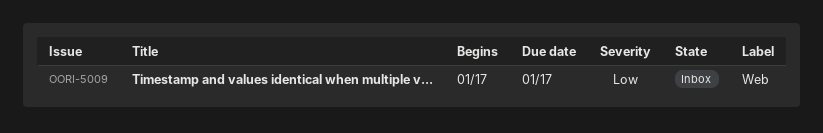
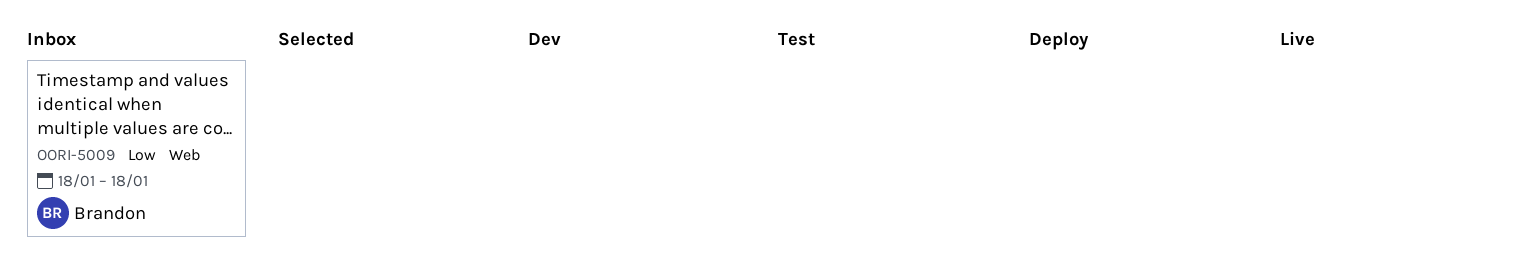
OORI-5009, start: Jan 17 -> Jan 18
OORI-5009, due: Jan 17 -> Jan 18

